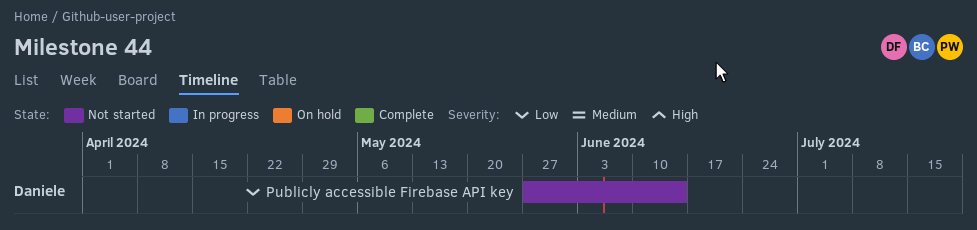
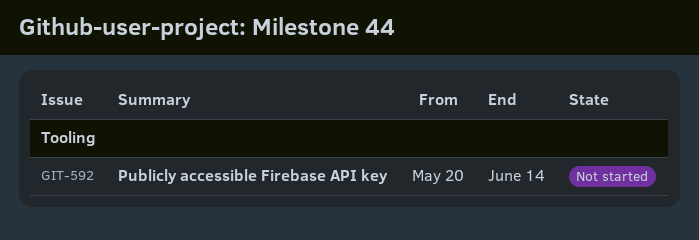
Publicly accessible Firebase API key, start: May 27 -> May 20

